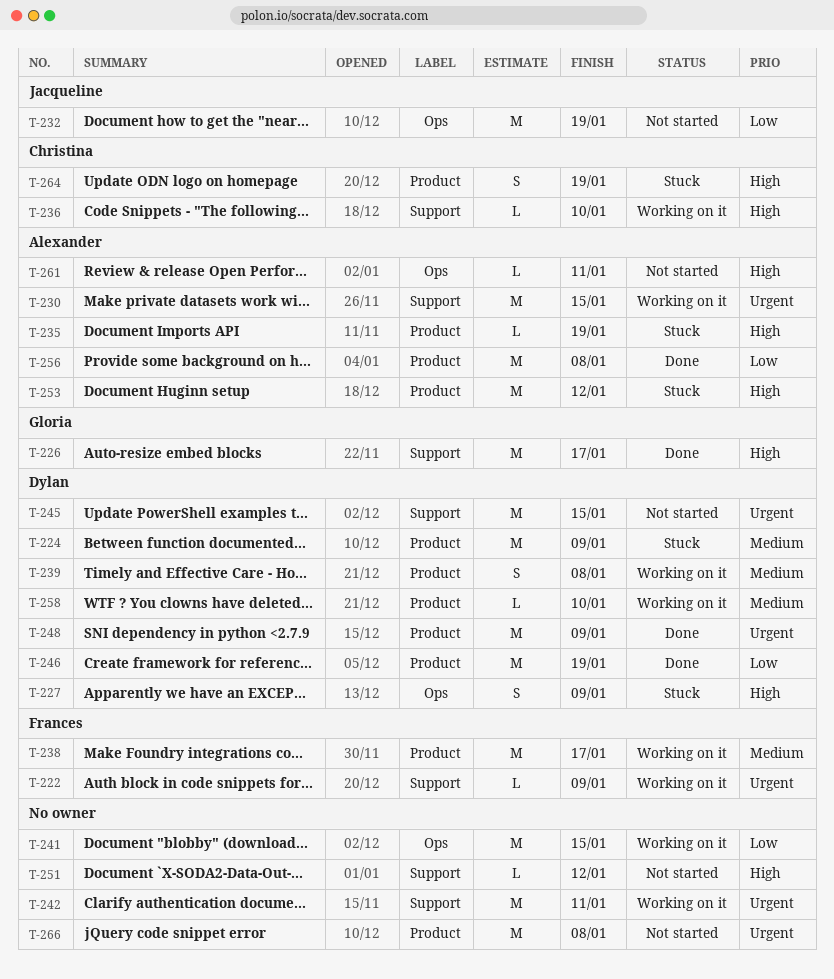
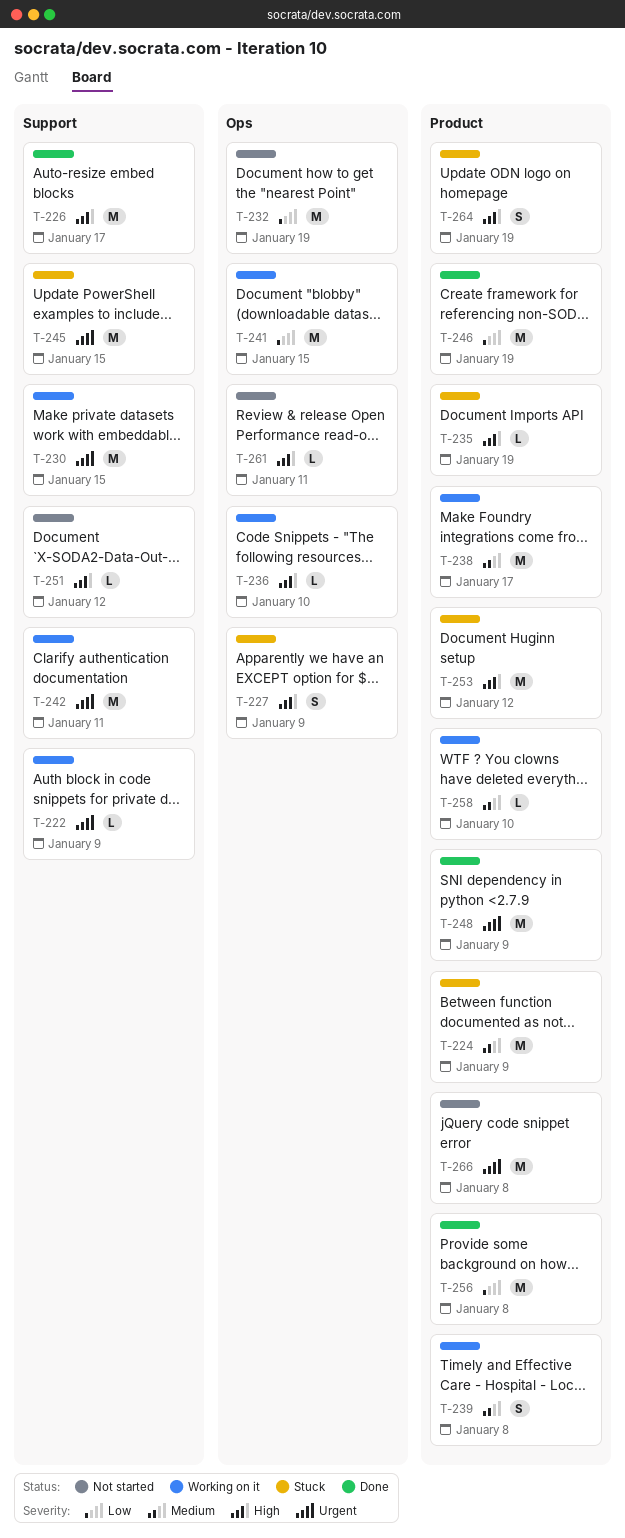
T-236, label: Support -> Ops
T-245, status: Not started -> Stuck

